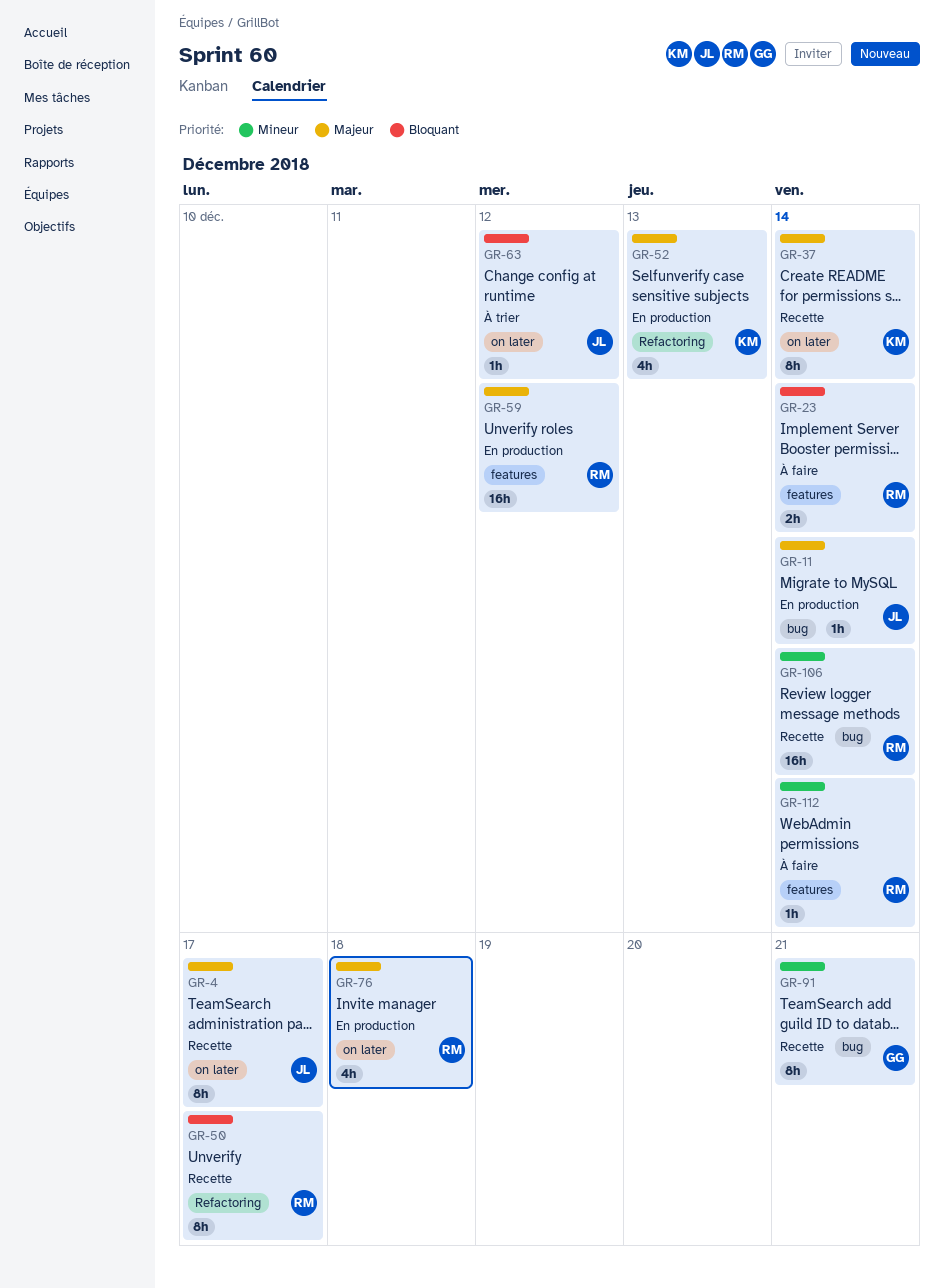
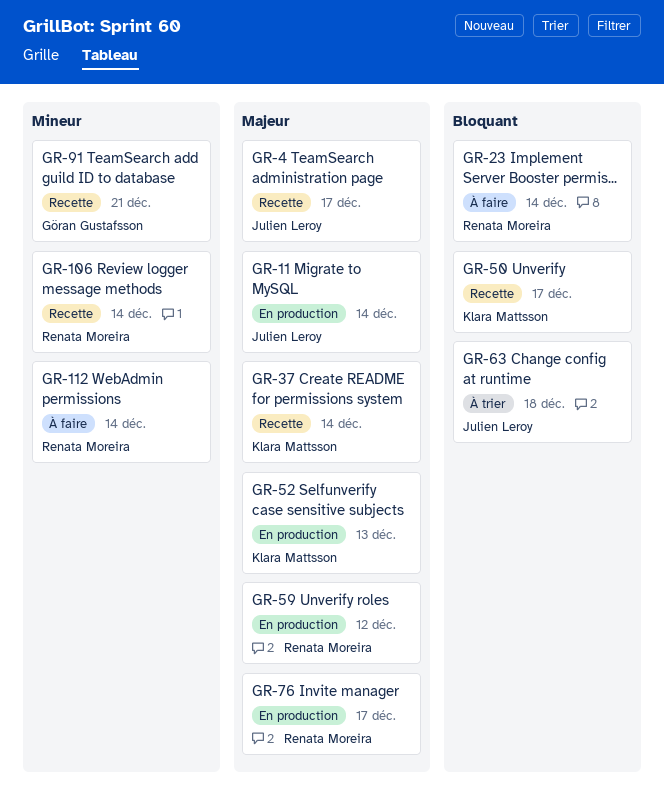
GR-50, owner: Renata Moreira -> Klara Mattsson
GR-63, due: Dec 12 -> Dec 18
GR-76, due: Dec 18 -> Dec 17

